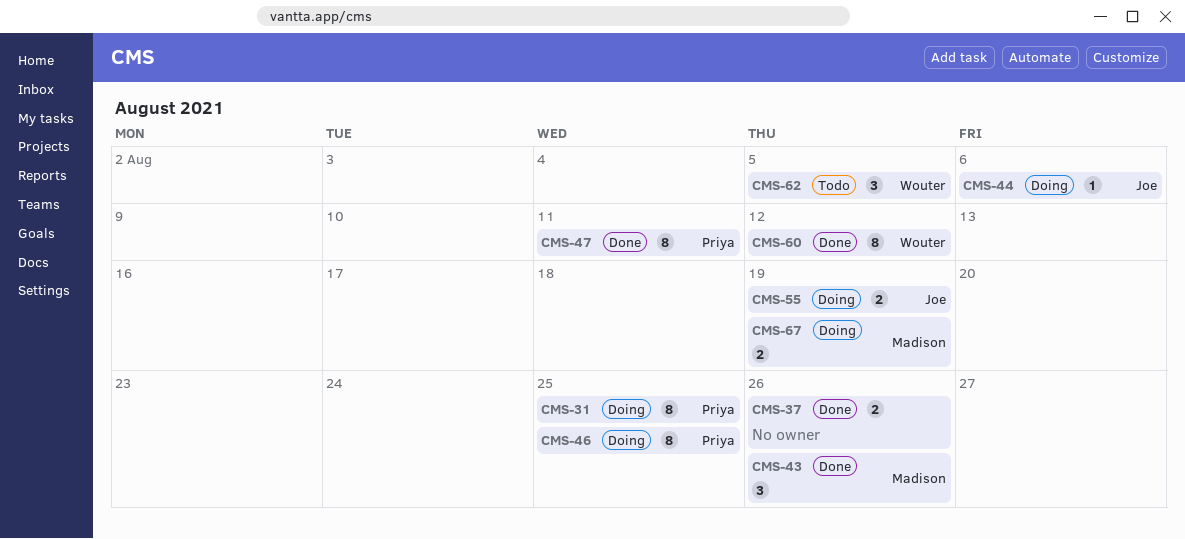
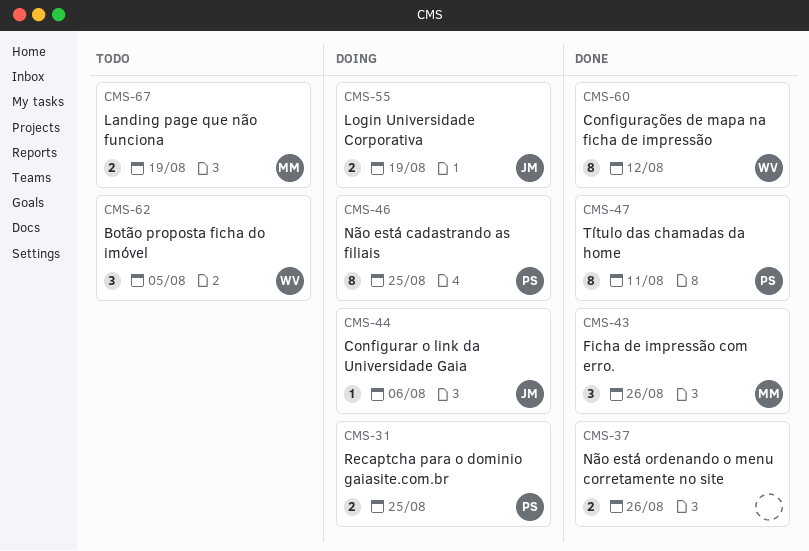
CMS-31, estimate: 8 -> 2
CMS-67, status: Doing -> Todo

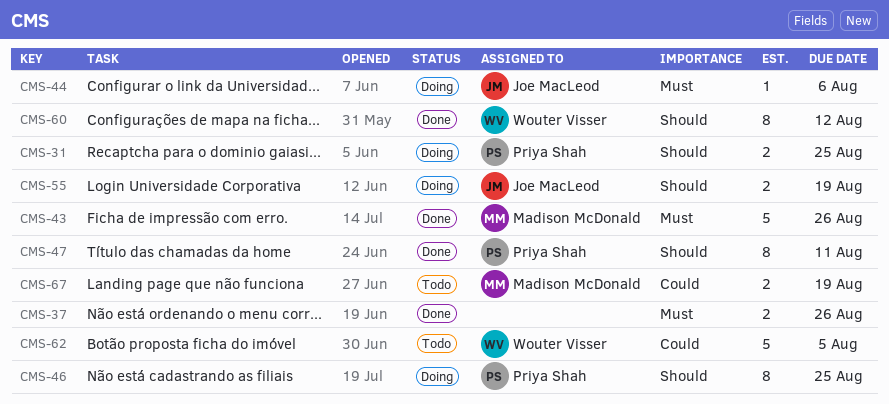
CMS-43, estimate: 3 -> 5
CMS-62, estimate: 3 -> 5

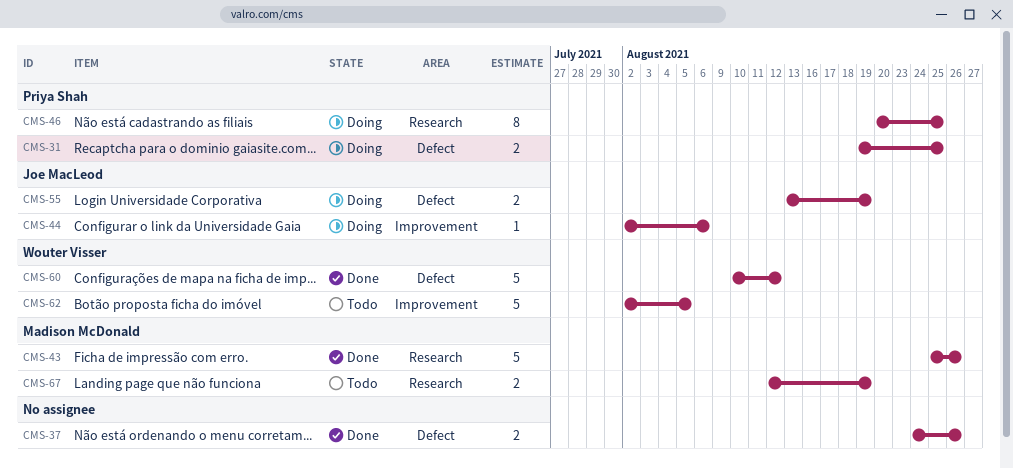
CMS-47: present -> none
CMS-60, estimate: 8 -> 5

